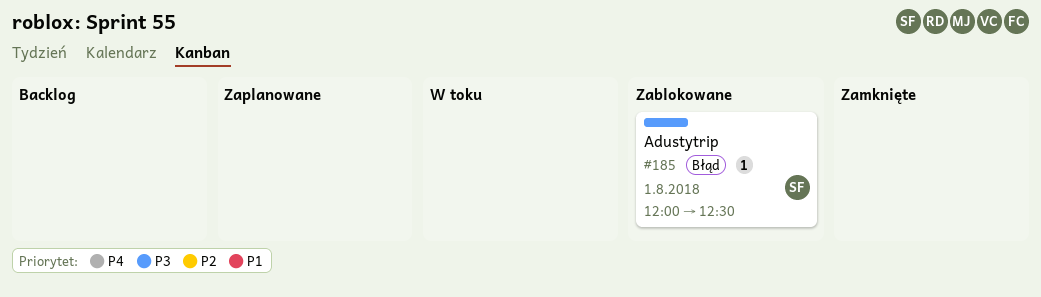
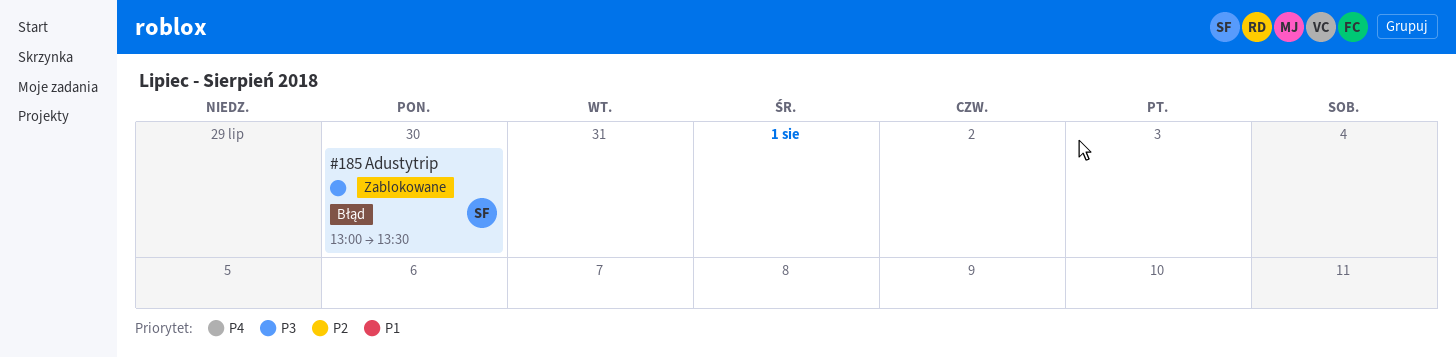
#185, day: Aug 1 -> Jul 30
#185, begins: 12:00 -> 13:00
#185, ends: 12:30 -> 13:30

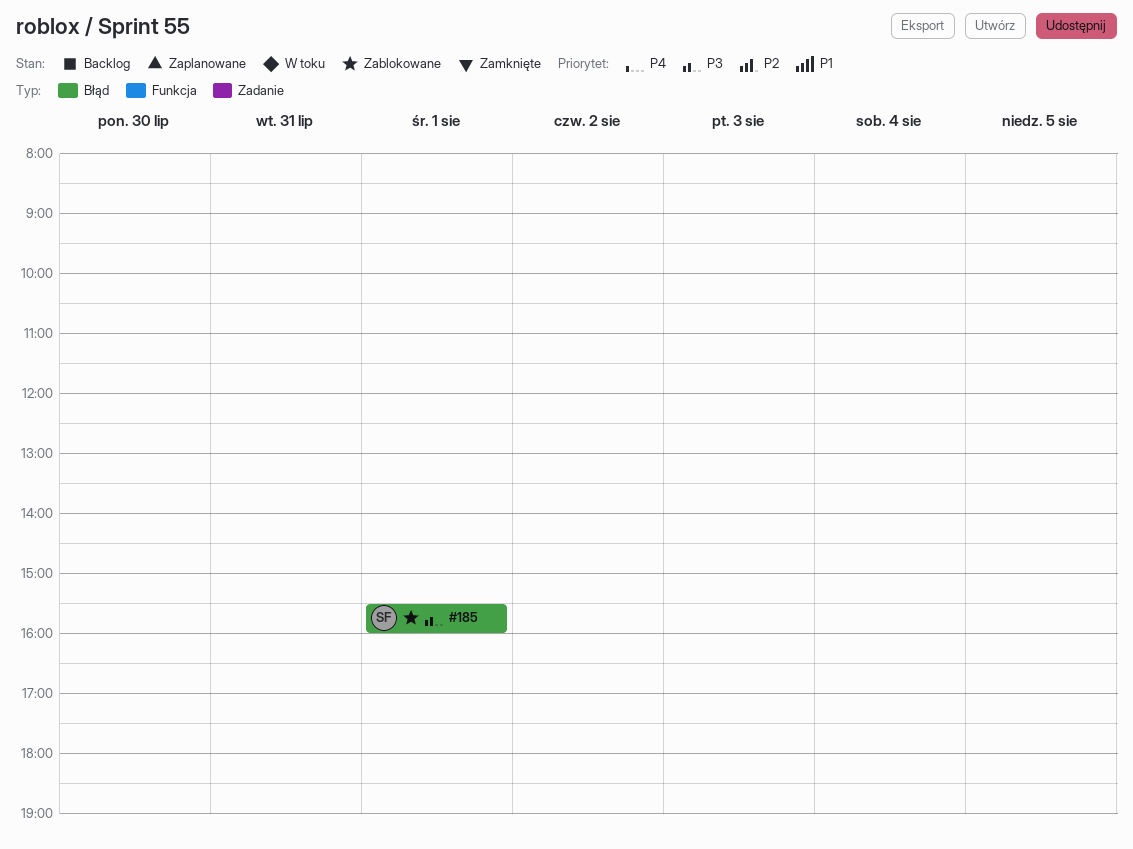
#185, day: Jul 30 -> Aug 1
#185, begins: 13:00 -> 15:30
#185, ends: 13:30 -> 16:00

